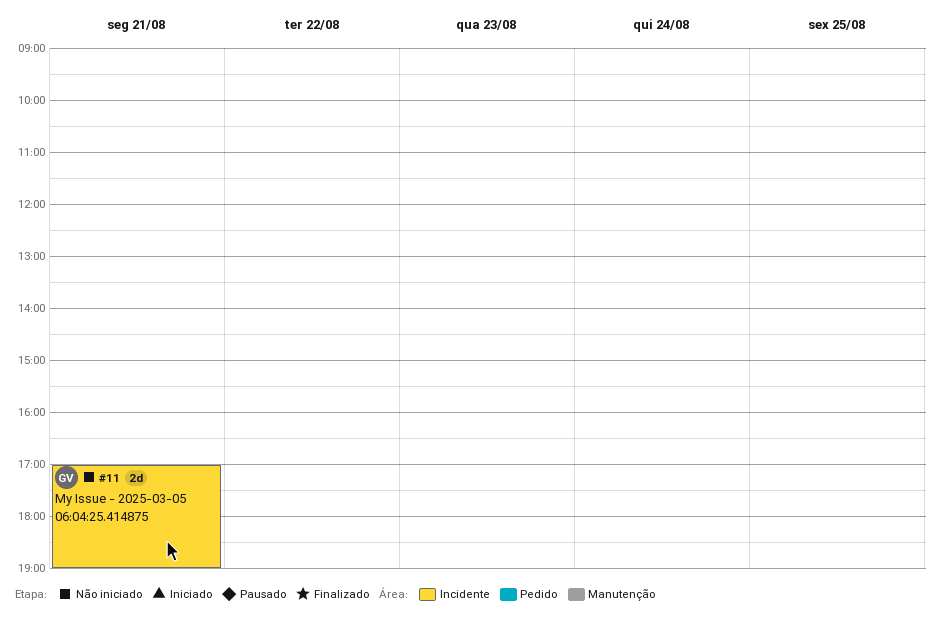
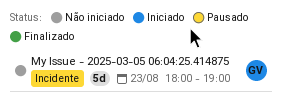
My Issue - 2025-03-05 06:04:25.414875, estimate: 2d -> 5d
My Issue - 2025-03-05 06:04:25.414875, day: Aug 21 -> Aug 23
My Issue - 2025-03-05 06:04:25.414875, begins: 17:00 -> 18:00

